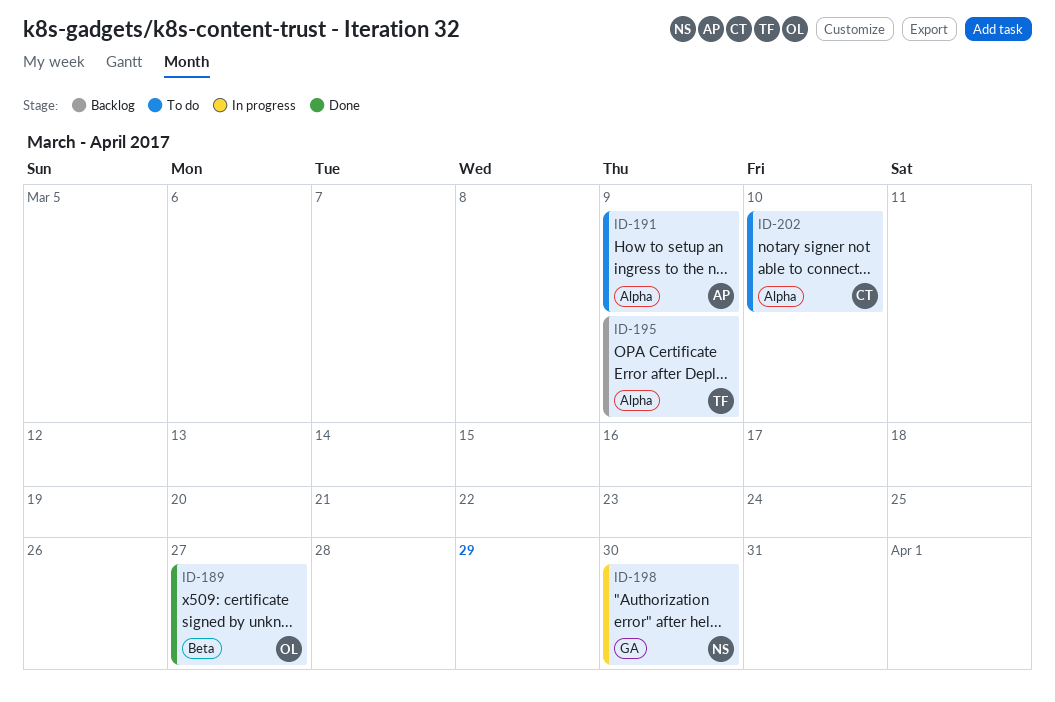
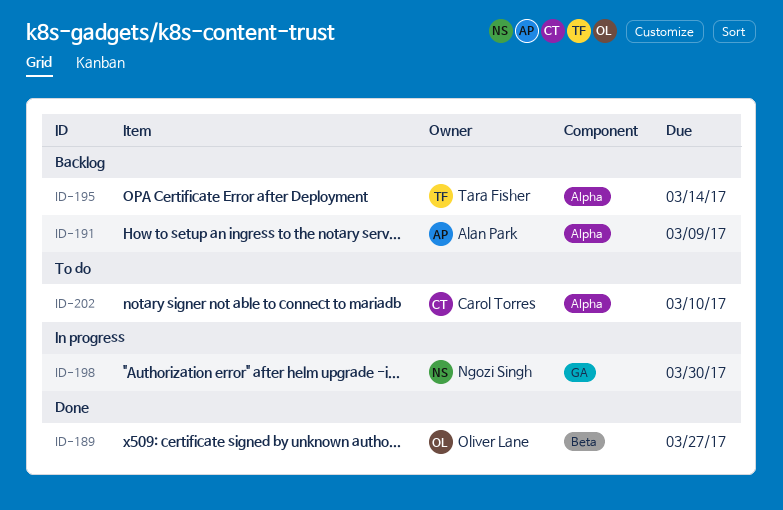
ID-191, status: To do -> Backlog
ID-195, due: Mar 9 -> Mar 14

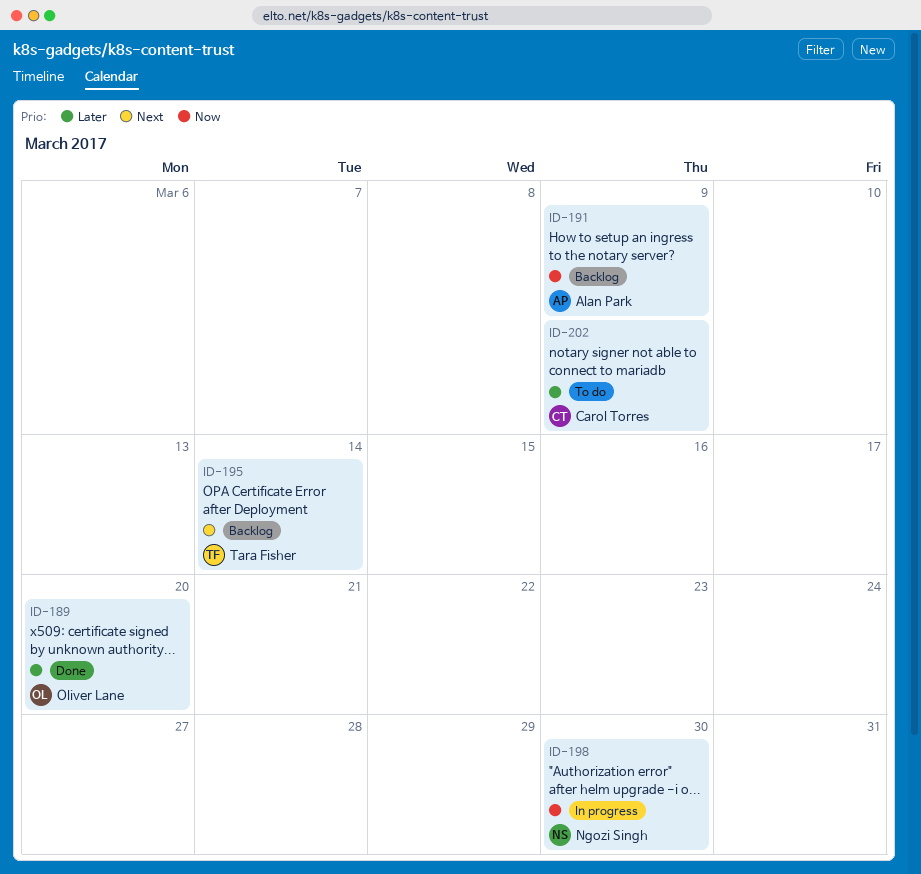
ID-189, due: Mar 27 -> Mar 20
ID-202, due: Mar 10 -> Mar 9

